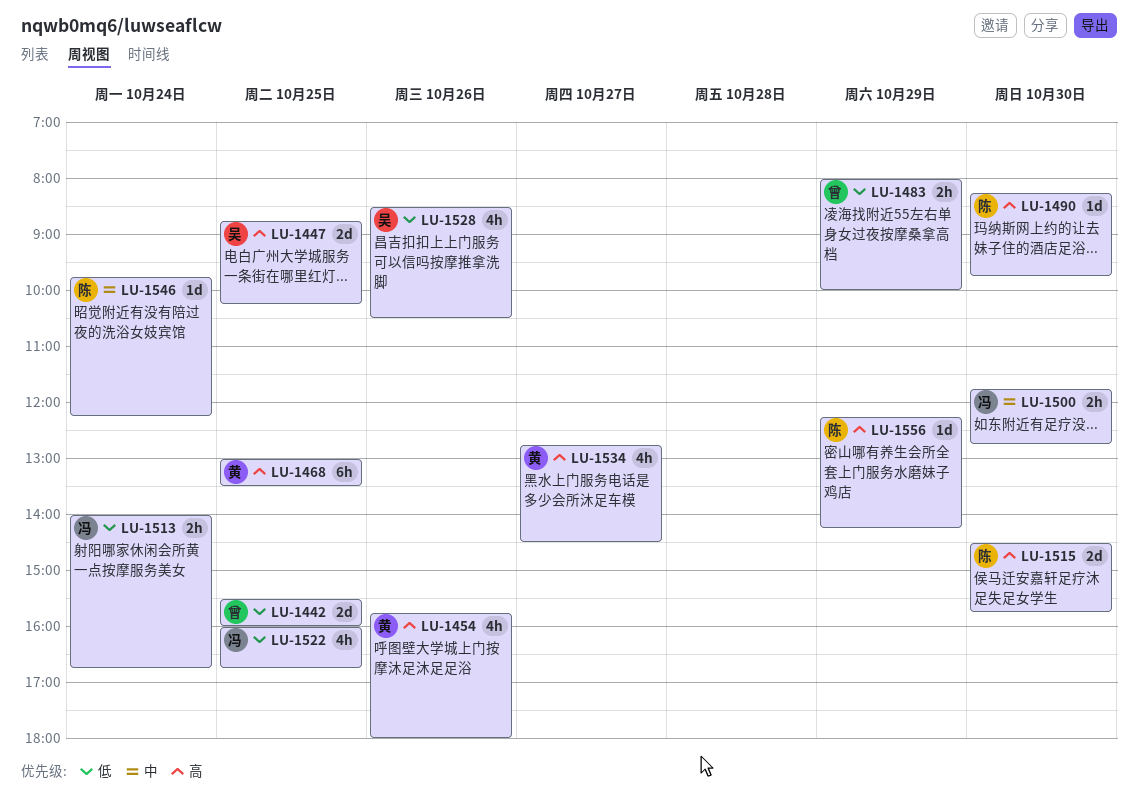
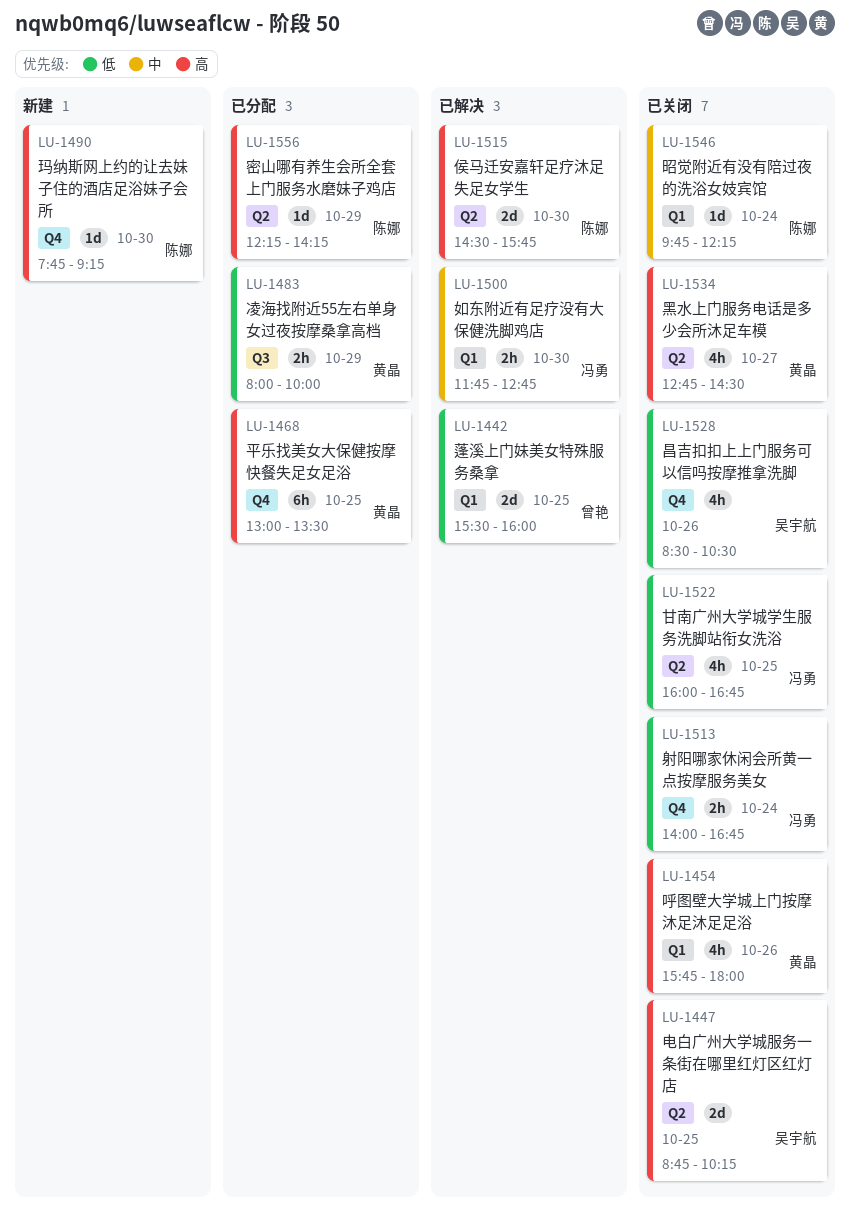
LU-1483, owner: 曾艳 -> 黄晶
LU-1490, begins: 08:15 -> 07:45
LU-1490, ends: 09:45 -> 09:15

